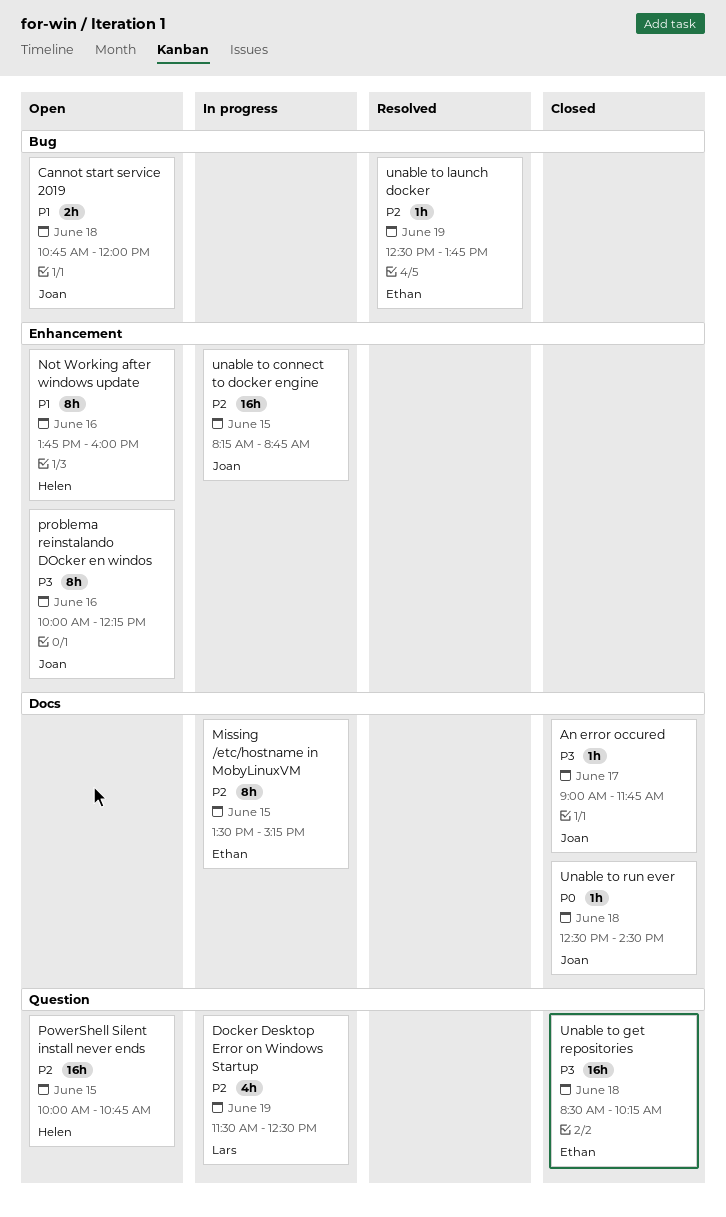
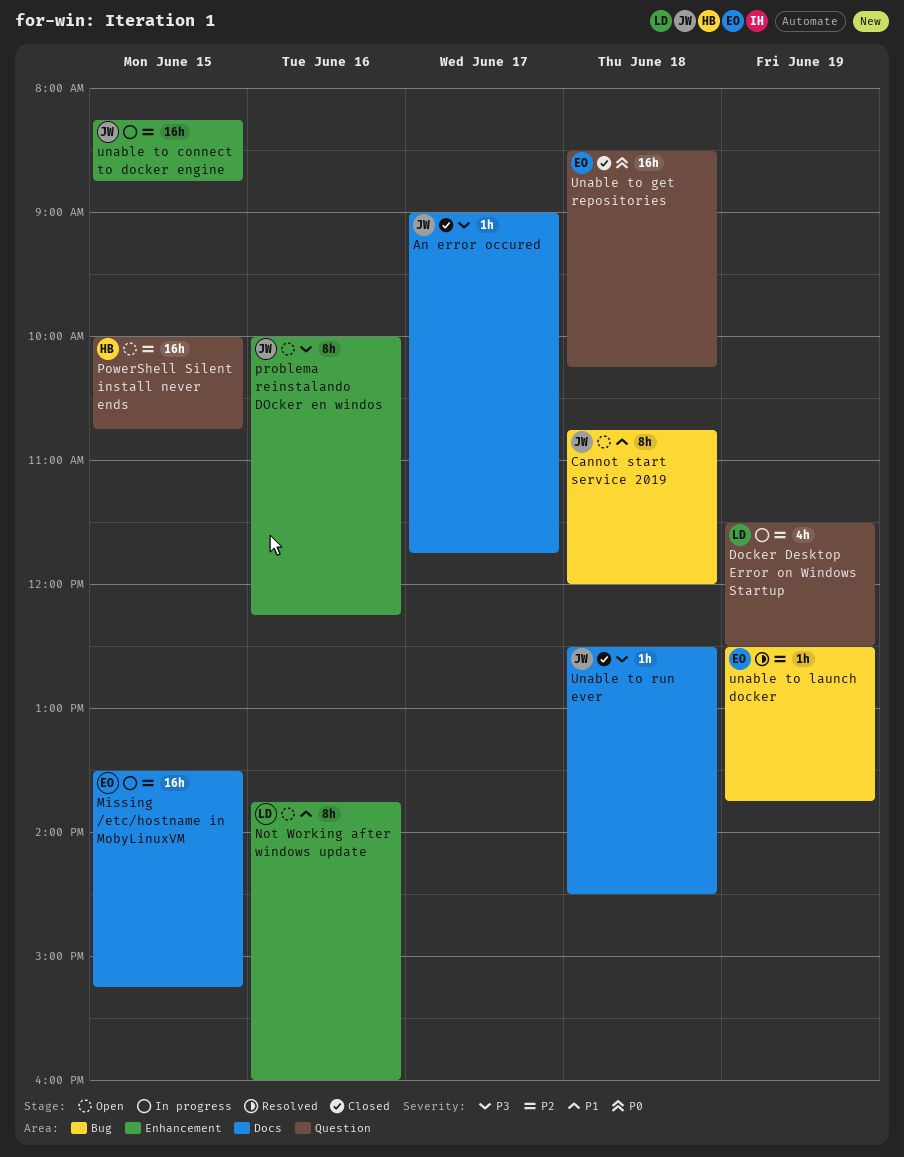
Cannot start service 2019, estimate: 2h -> 8h
Missing /etc/hostname in MobyLinuxVM, estimate: 8h -> 16h
Not Working after windows update, owner: Helen -> Lars
Unable to get repositories, priority: P3 -> P0
Unable to run ever, priority: P0 -> P3

